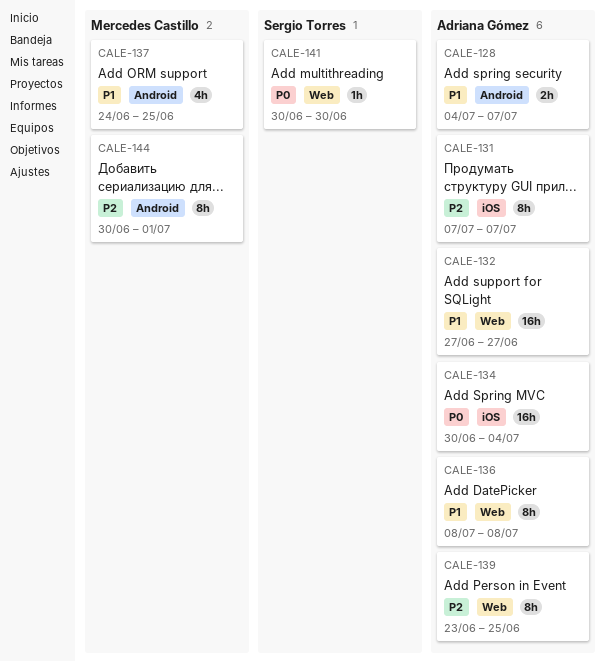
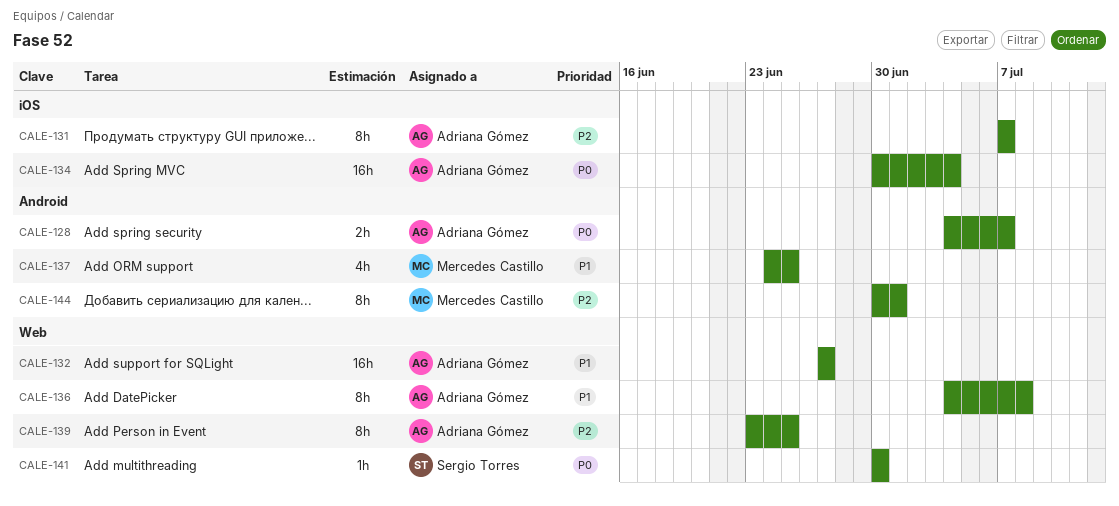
CALE-128, priority: P1 -> P0
CALE-136, start: Jul 8 -> Jul 4

